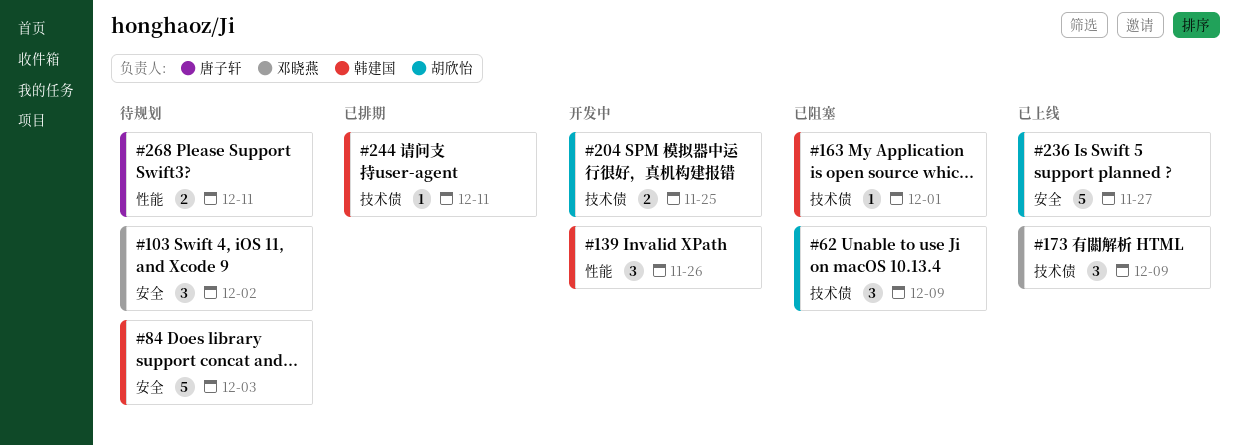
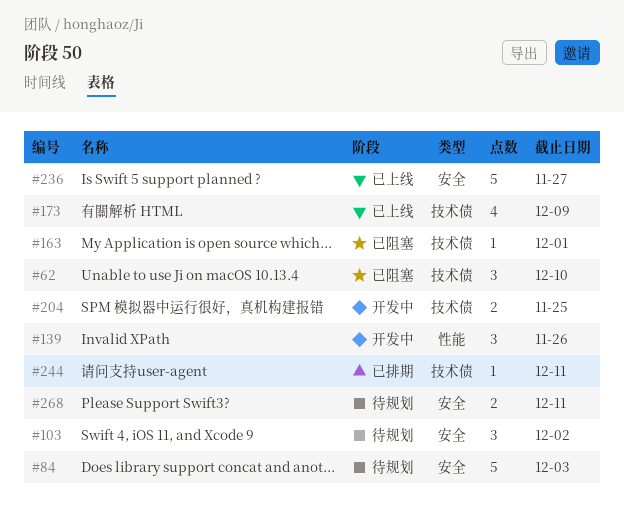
#62, due: Dec 9 -> Dec 10
#173, estimate: 3 -> 4
#268, label: 性能 -> 安全

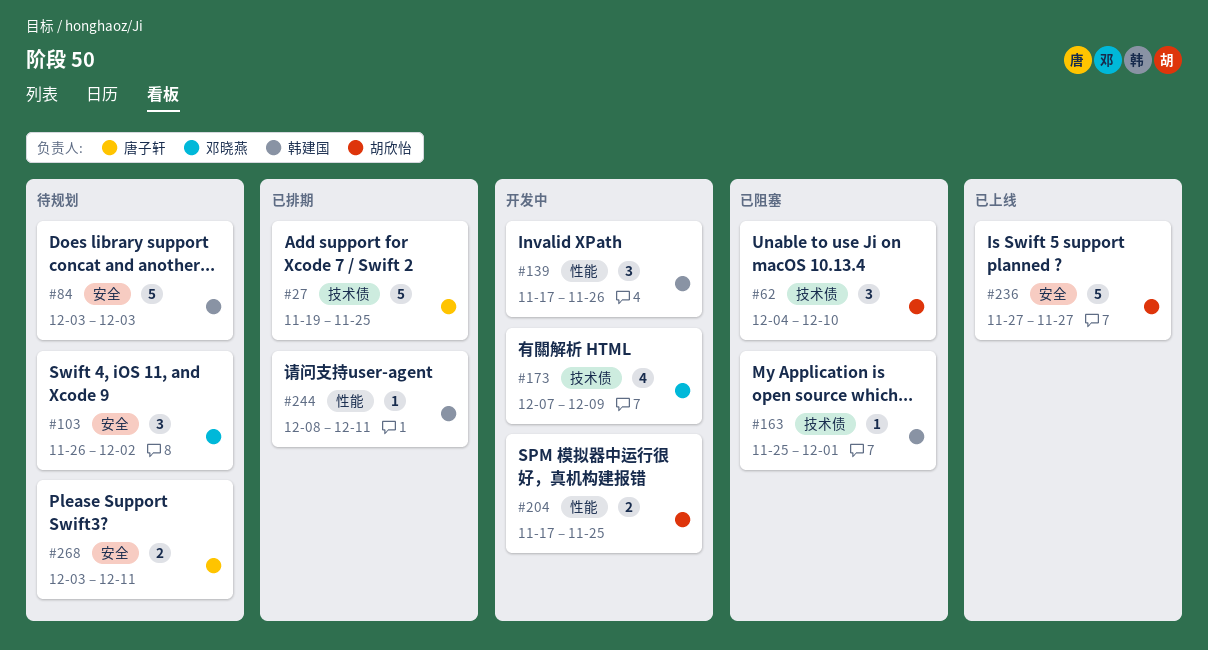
#27: none -> present
#173, status: 已上线 -> 开发中
#204, label: 技术债 -> 性能
#244, label: 技术债 -> 性能

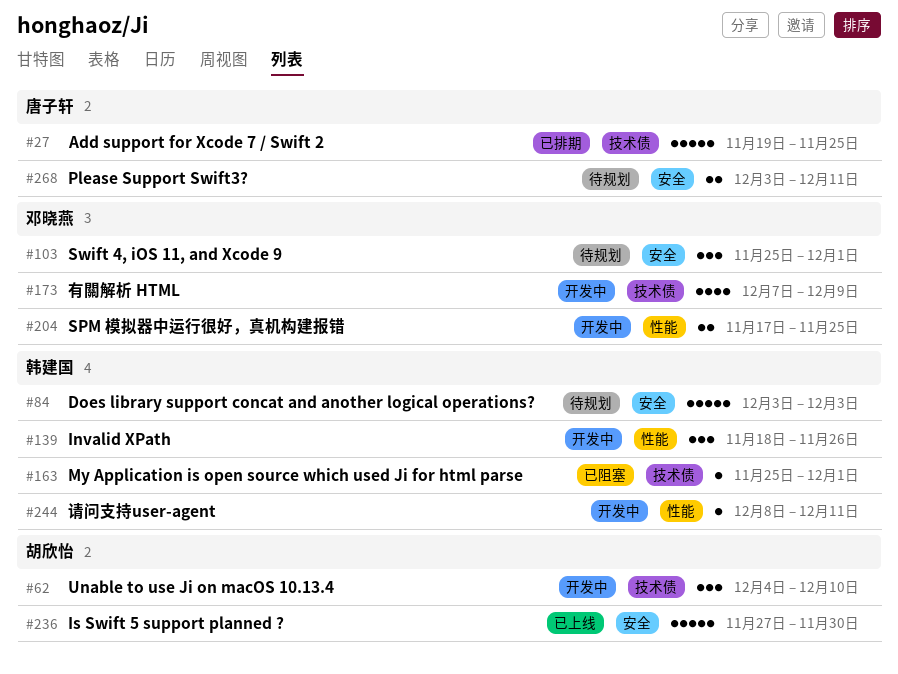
#62, status: 已阻塞 -> 开发中
#103, start: Nov 26 -> Nov 25
#103, due: Dec 2 -> Dec 1
#139, start: Nov 17 -> Nov 18
#204, owner: 胡欣怡 -> 邓晓燕
#236, due: Nov 27 -> Nov 30
#244, status: 已排期 -> 开发中

